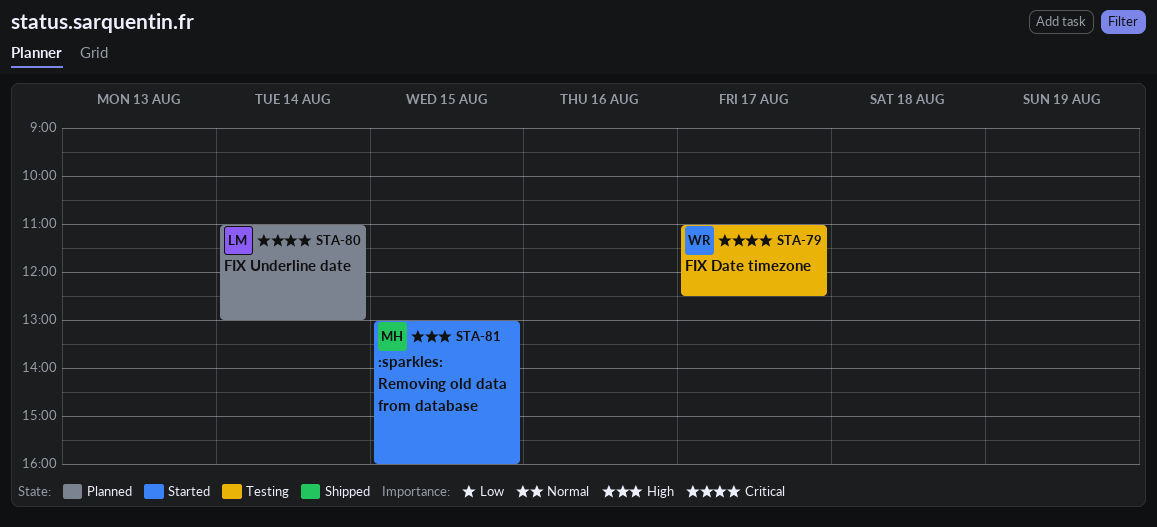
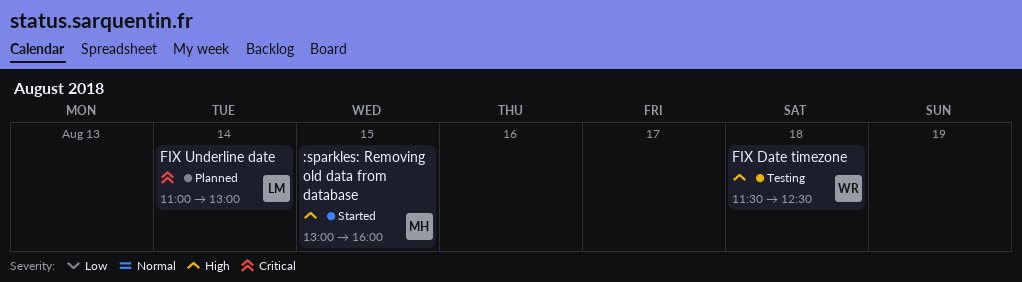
FIX Date timezone, priority: Critical -> High
FIX Date timezone, day: Aug 17 -> Aug 18
FIX Date timezone, begins: 11:00 -> 11:30

